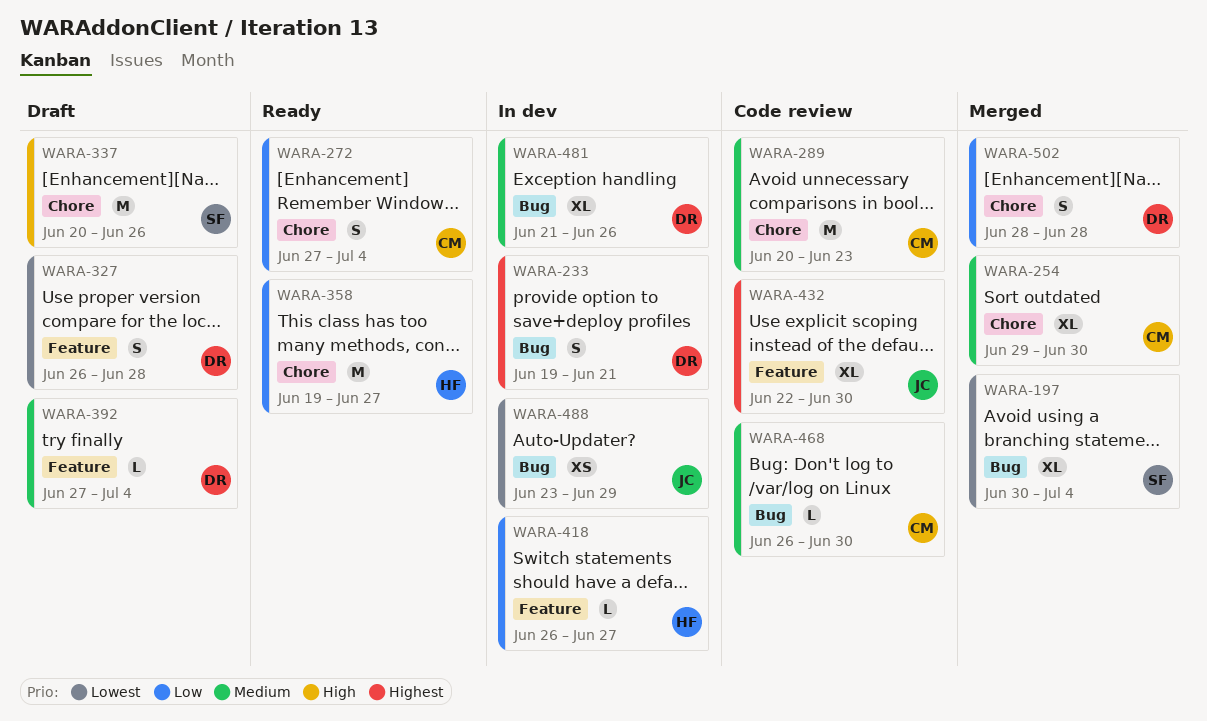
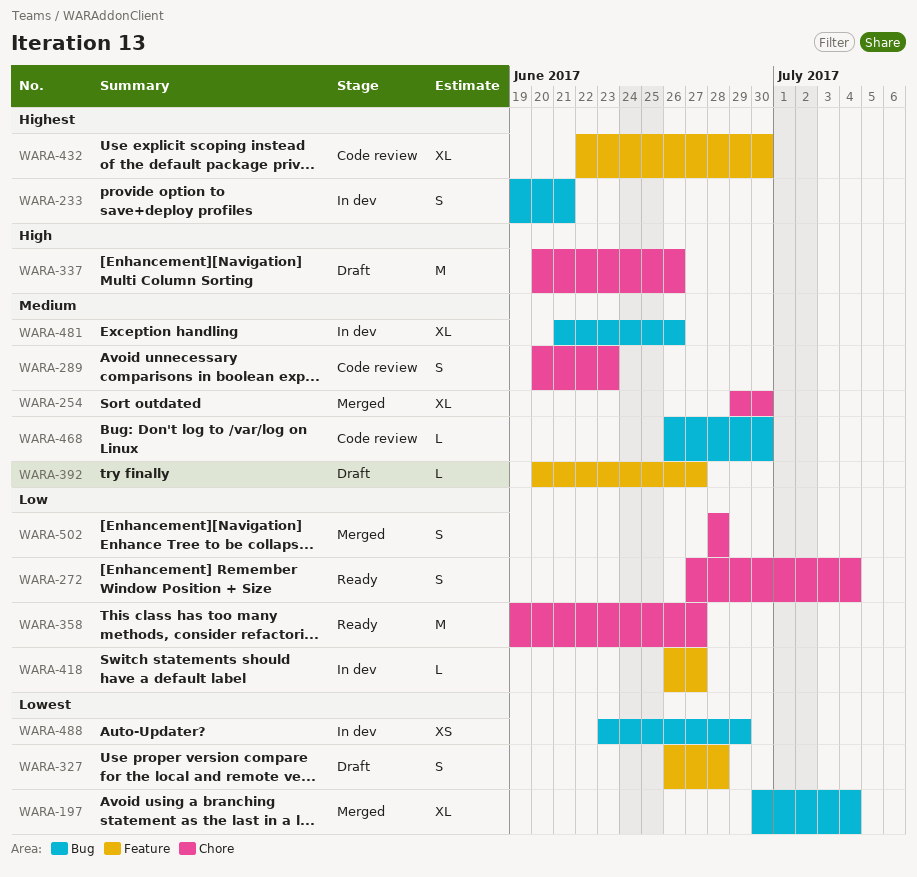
WARA-289, estimate: M -> S
WARA-392, start: Jun 27 -> Jun 20
WARA-392, due: Jul 4 -> Jun 27

